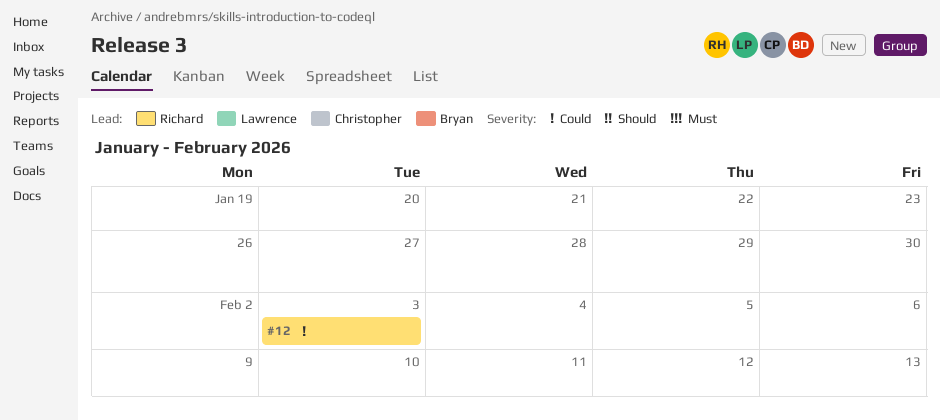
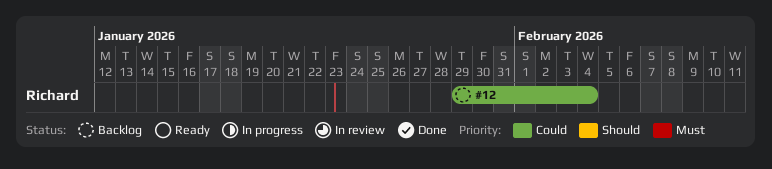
#12, due: Feb 3 -> Feb 4

